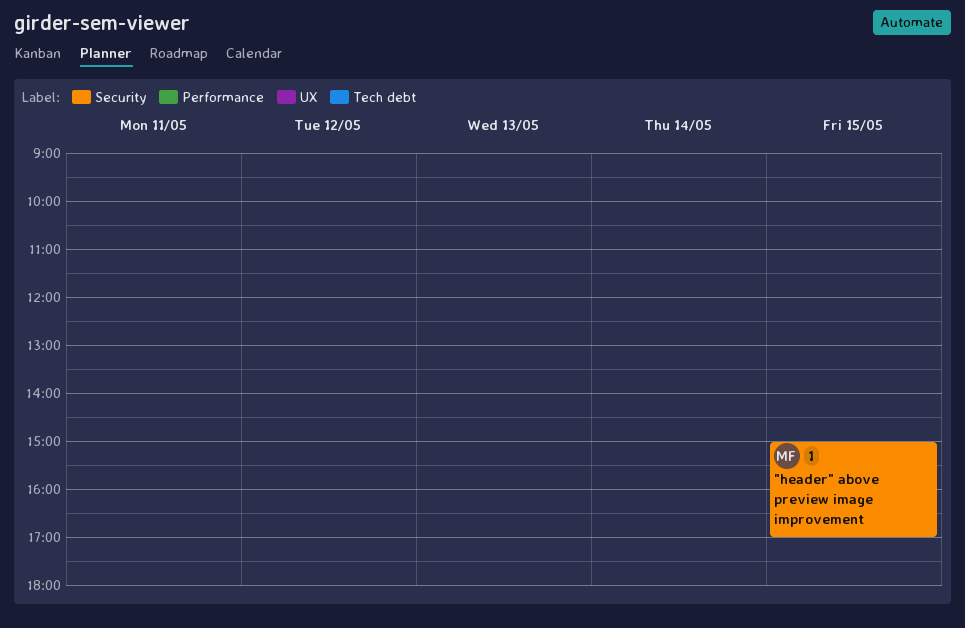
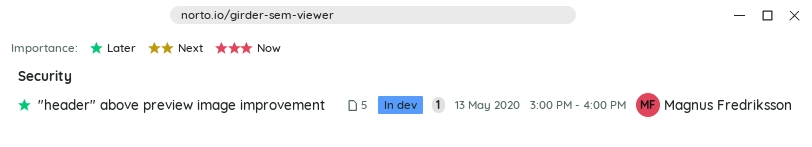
"header" above preview image improvement, day: May 15 -> May 13
"header" above preview image improvement, ends: 17:00 -> 16:00

